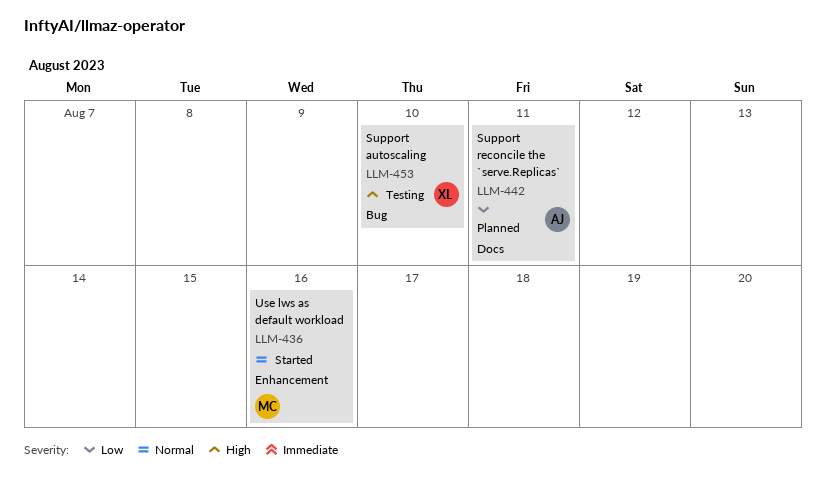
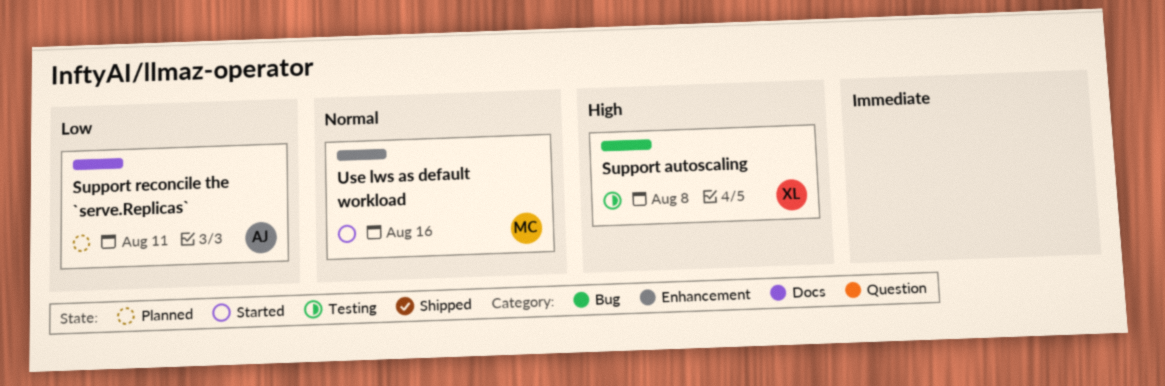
Support autoscaling, due: Aug 10 -> Aug 8

